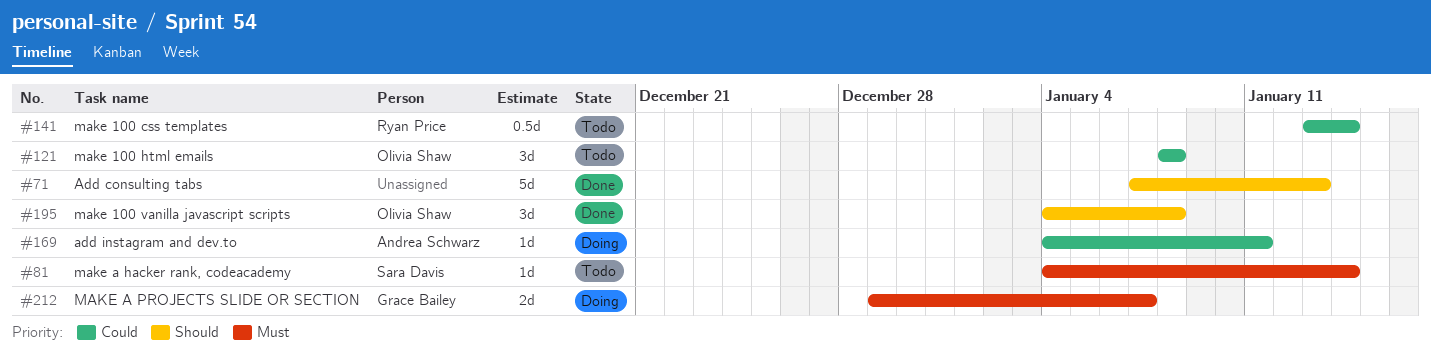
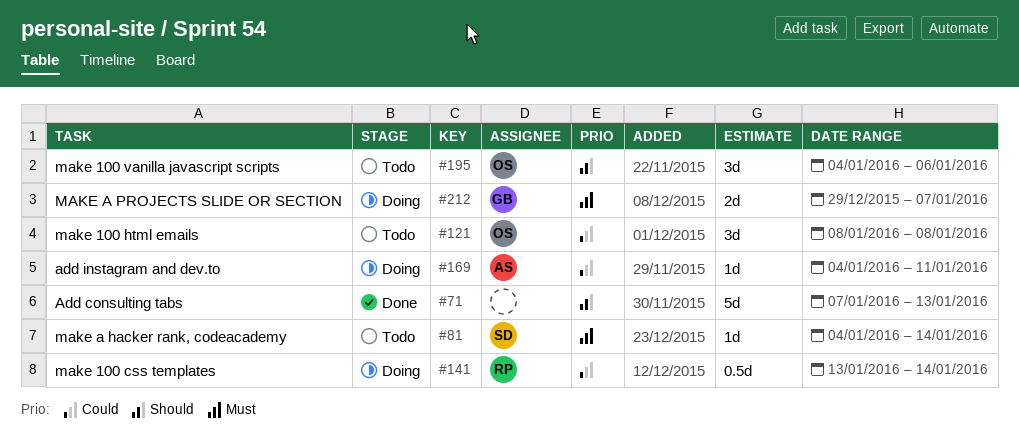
#141, status: Todo -> Doing
#195, status: Done -> Todo
#195, due: Jan 8 -> Jan 6

